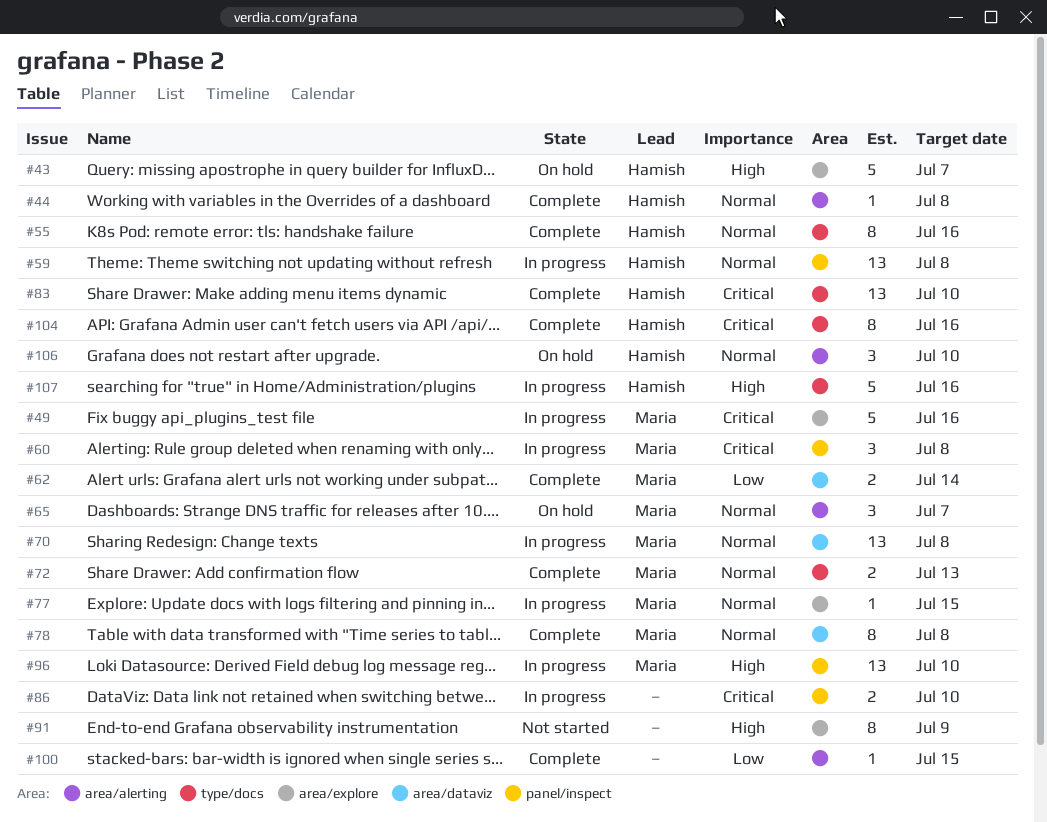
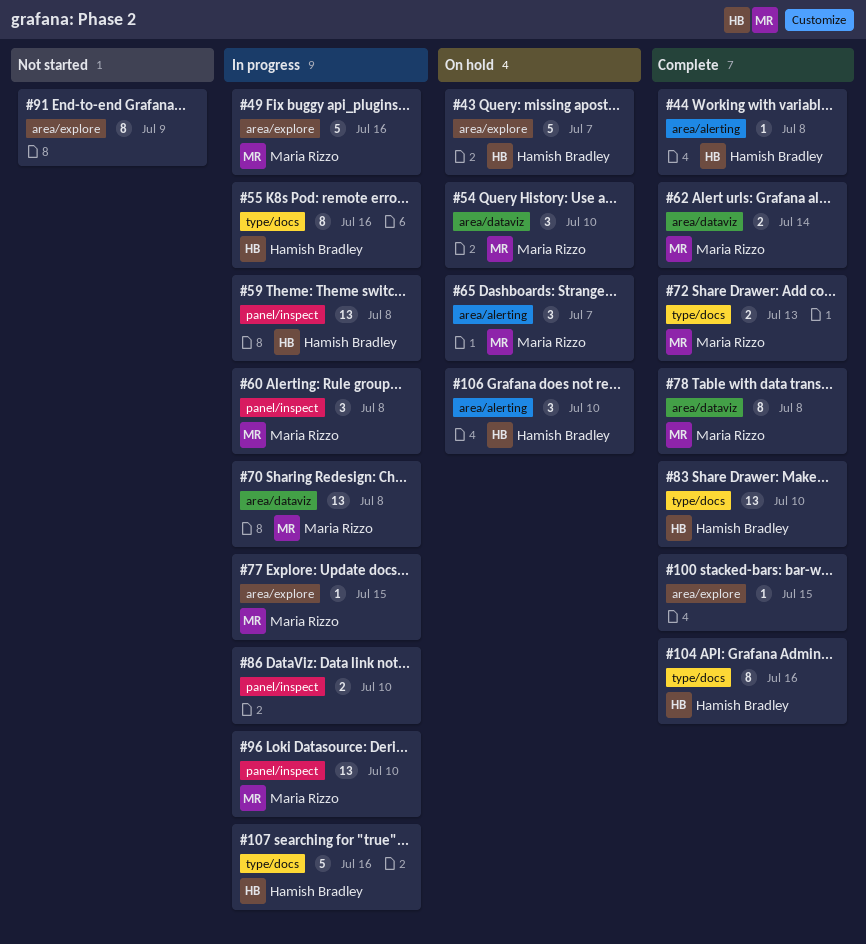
#54: none -> present
#55, status: Complete -> In progress
#100, label: area/alerting -> area/explore

